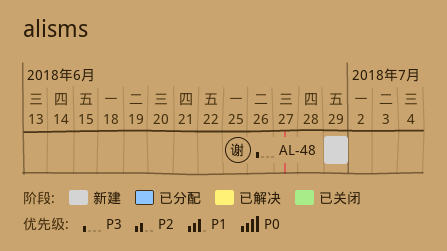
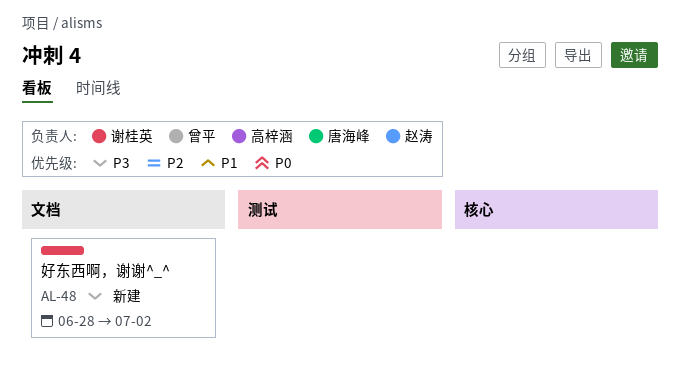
AL-48, start: Jun 29 -> Jun 28
AL-48, due: Jun 29 -> Jul 2

